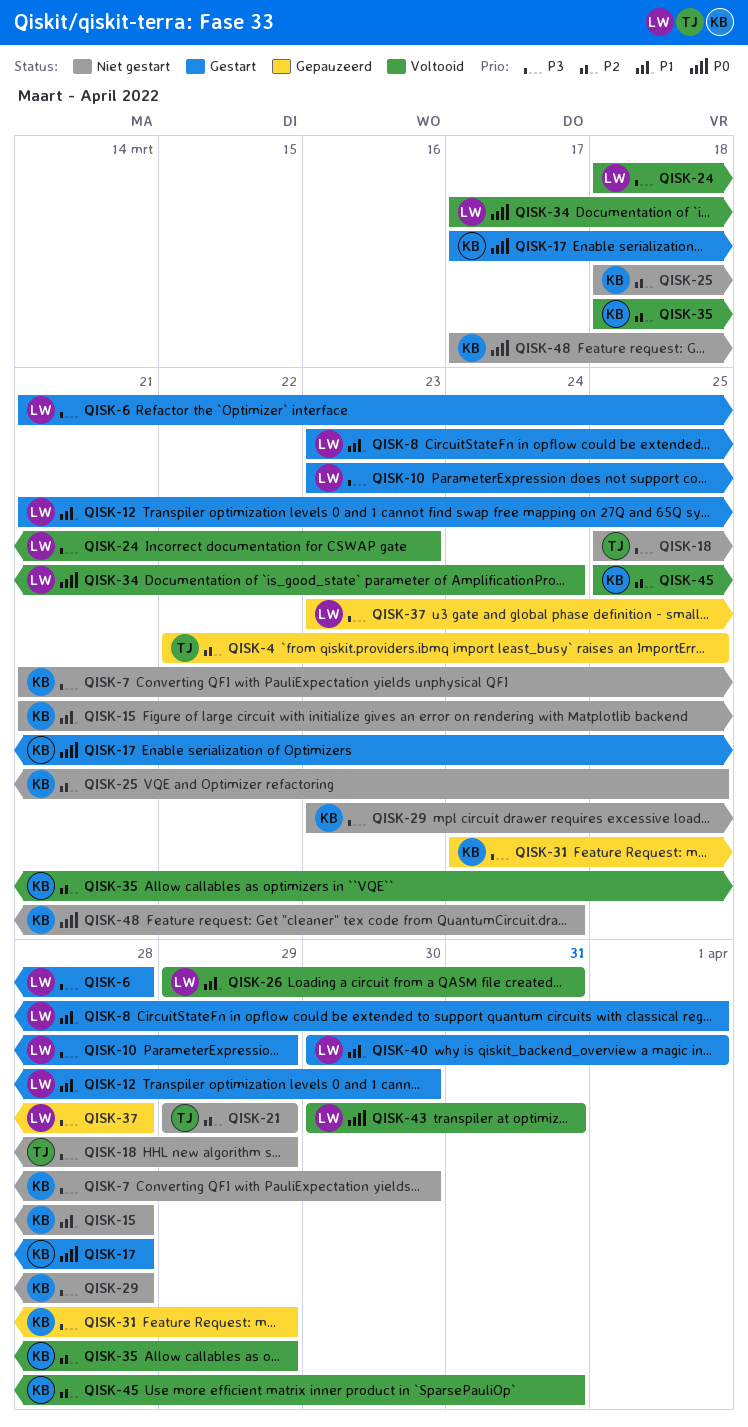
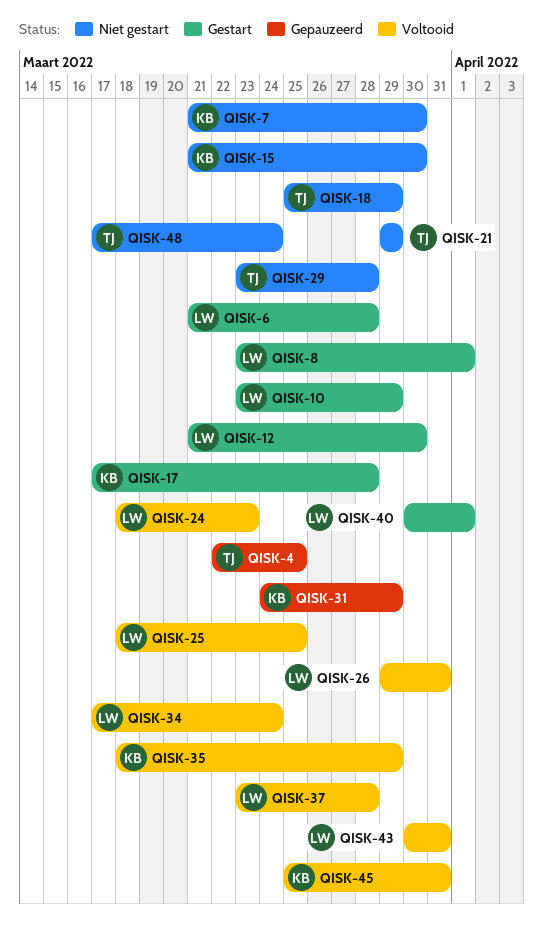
QISK-15, due: Mar 28 -> Mar 30
QISK-25, status: Niet gestart -> Voltooid
QISK-25, owner: KB -> LW
QISK-29, owner: KB -> TJ
QISK-37, status: Gepauzeerd -> Voltooid
QISK-48, owner: KB -> TJ

